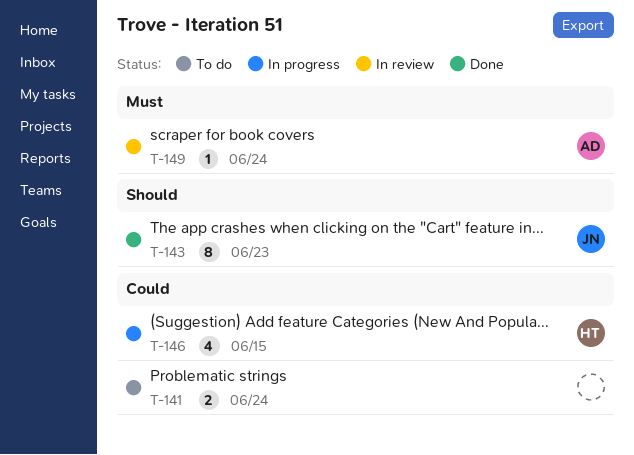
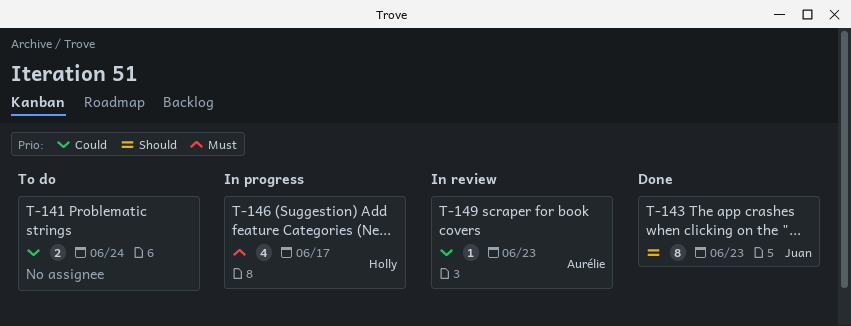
T-146, priority: Could -> Must
T-146, due: Jun 15 -> Jun 17
T-149, priority: Must -> Could
T-149, due: Jun 24 -> Jun 23

